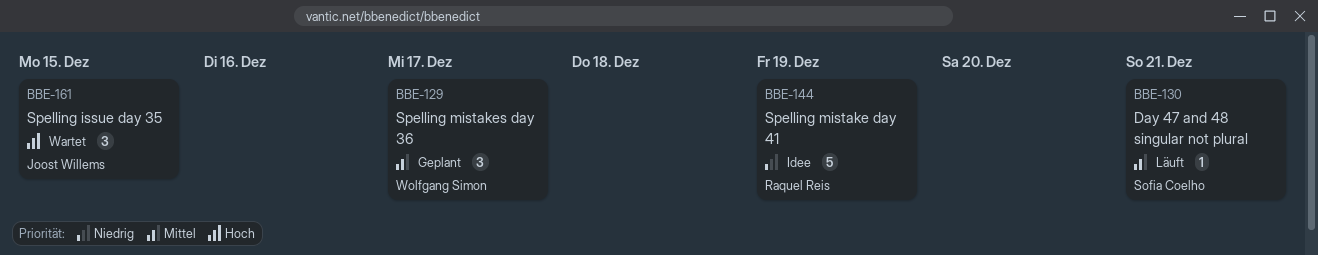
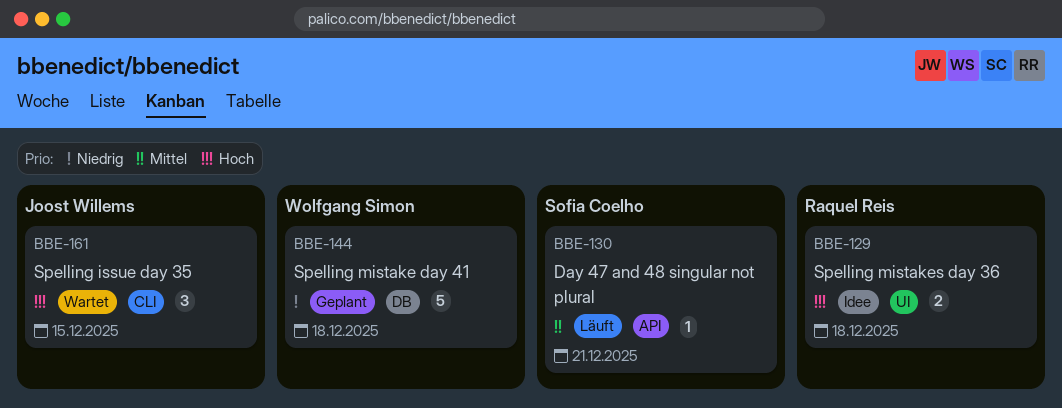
BBE-129, status: Geplant -> Idee
BBE-129, owner: Wolfgang Simon -> Raquel Reis
BBE-129, priority: Mittel -> Hoch
BBE-129, estimate: 3 -> 2
BBE-129, due: Dec 17 -> Dec 18
BBE-144, status: Idee -> Geplant
BBE-144, owner: Raquel Reis -> Wolfgang Simon
BBE-144, due: Dec 19 -> Dec 18

